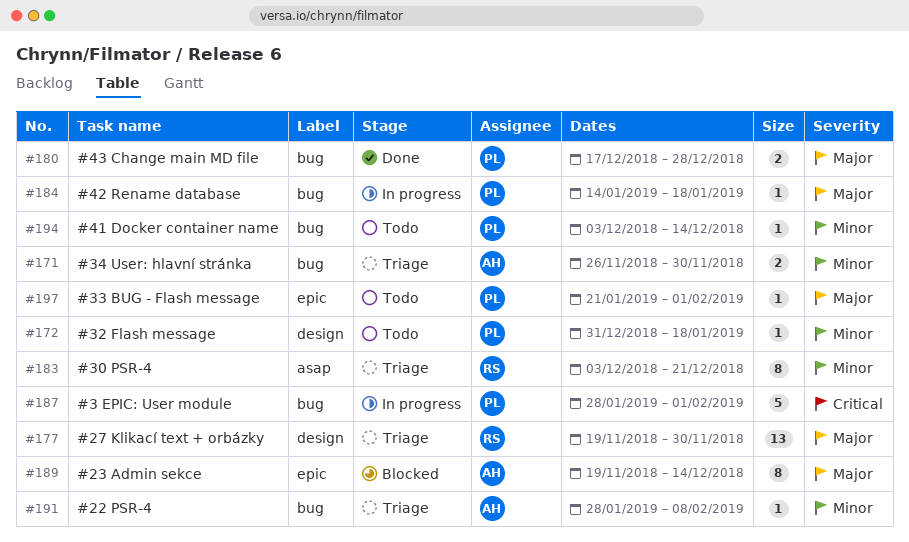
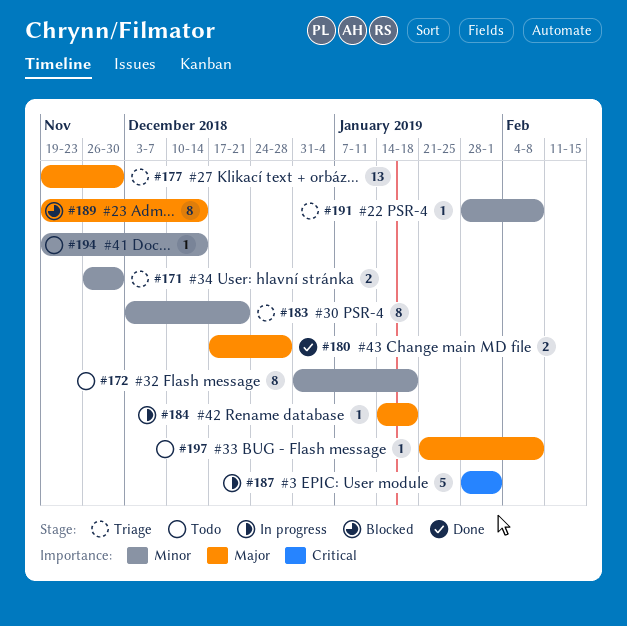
#172, estimate: 1 -> 8
#194, start: Dec 3 -> Nov 19
#197, due: Feb 1 -> Feb 8

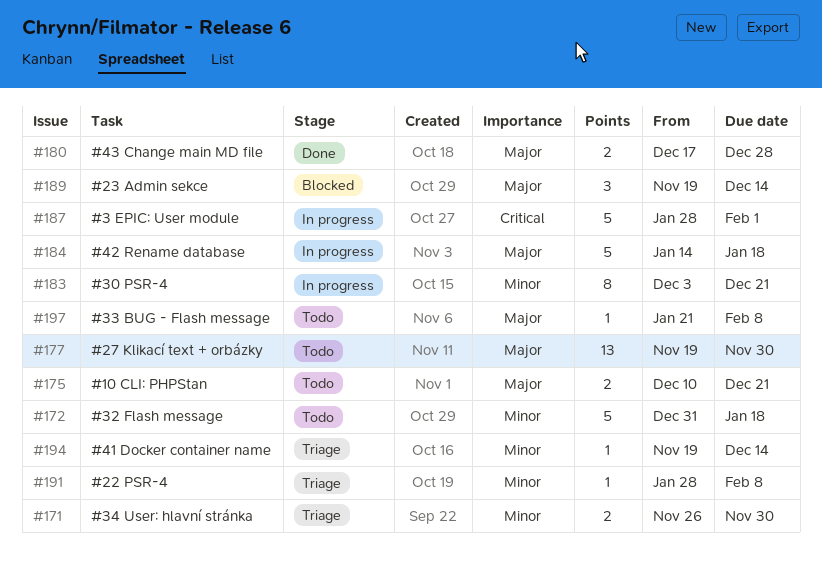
#172, estimate: 8 -> 5
#175: none -> present
#177, status: Triage -> Todo
#183, status: Triage -> In progress
#184, estimate: 1 -> 5
#189, estimate: 8 -> 3
#194, status: Todo -> Triage

